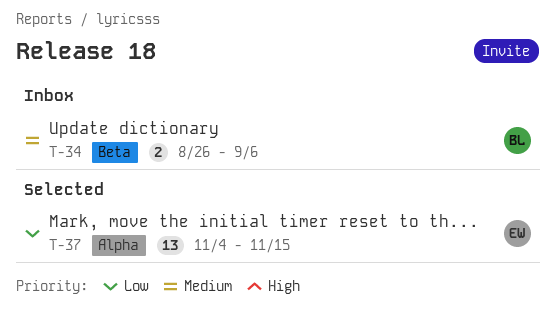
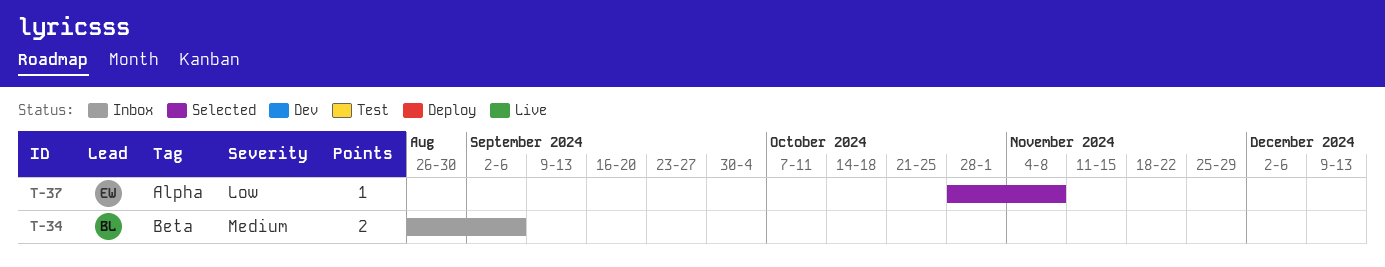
T-37, estimate: 13 -> 1
T-37, start: Nov 4 -> Oct 28
T-37, due: Nov 15 -> Nov 8

